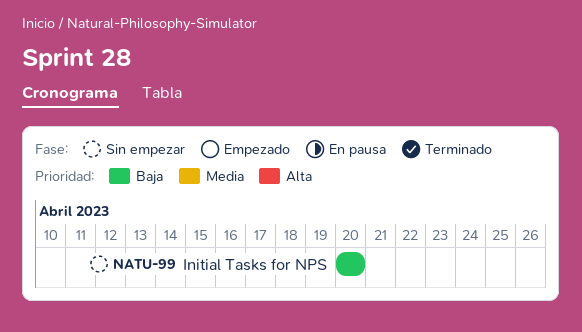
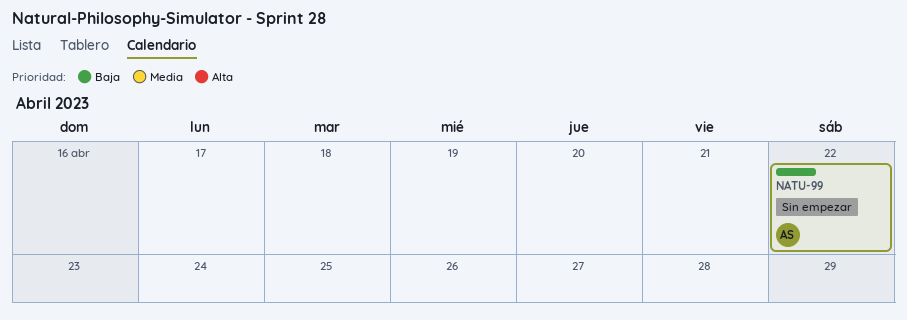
NATU-99, due: Apr 20 -> Apr 22

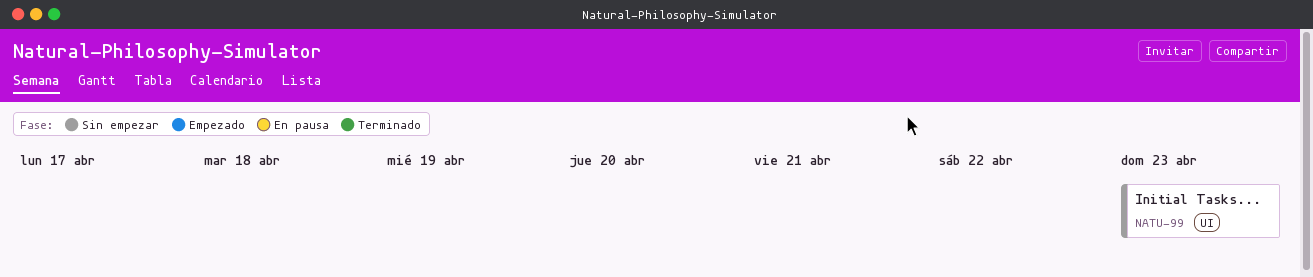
NATU-99, due: Apr 22 -> Apr 23

